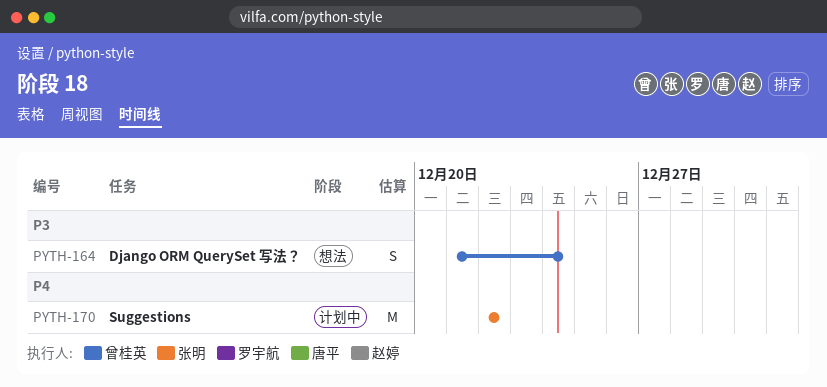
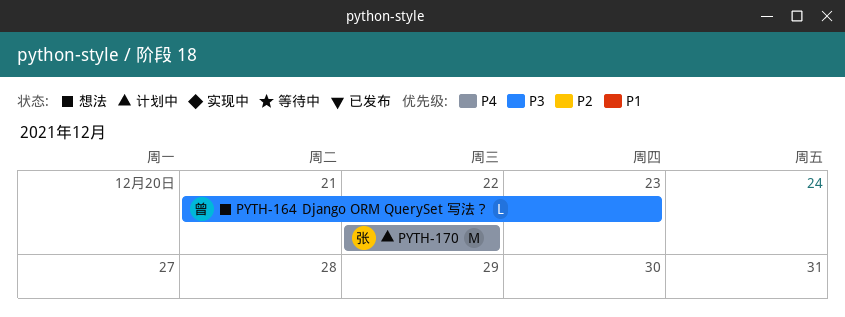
PYTH-164, estimate: S -> L
PYTH-164, due: Dec 24 -> Dec 23

